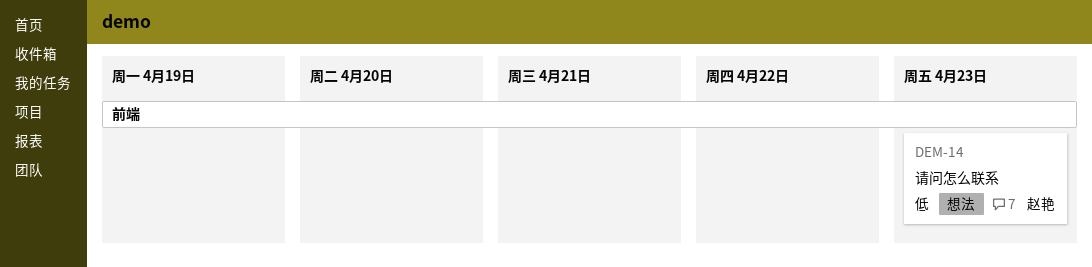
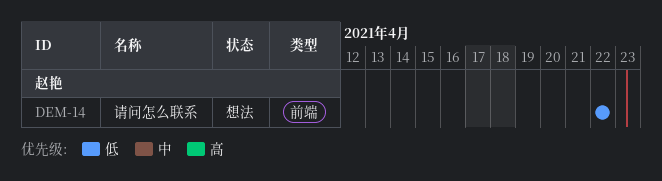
DEM-14, due: Apr 23 -> Apr 22

